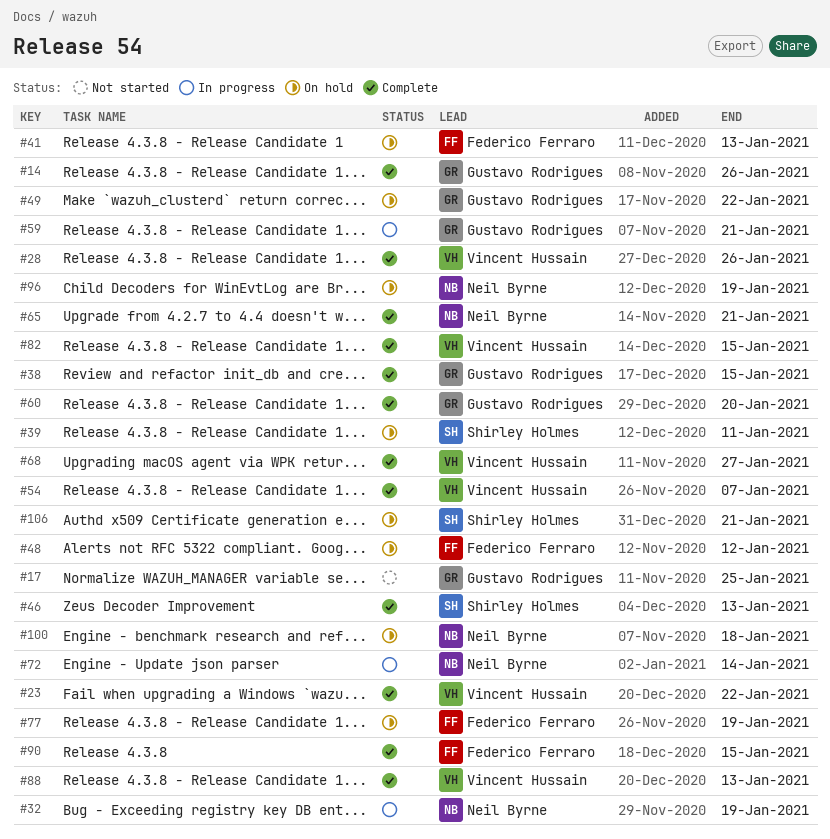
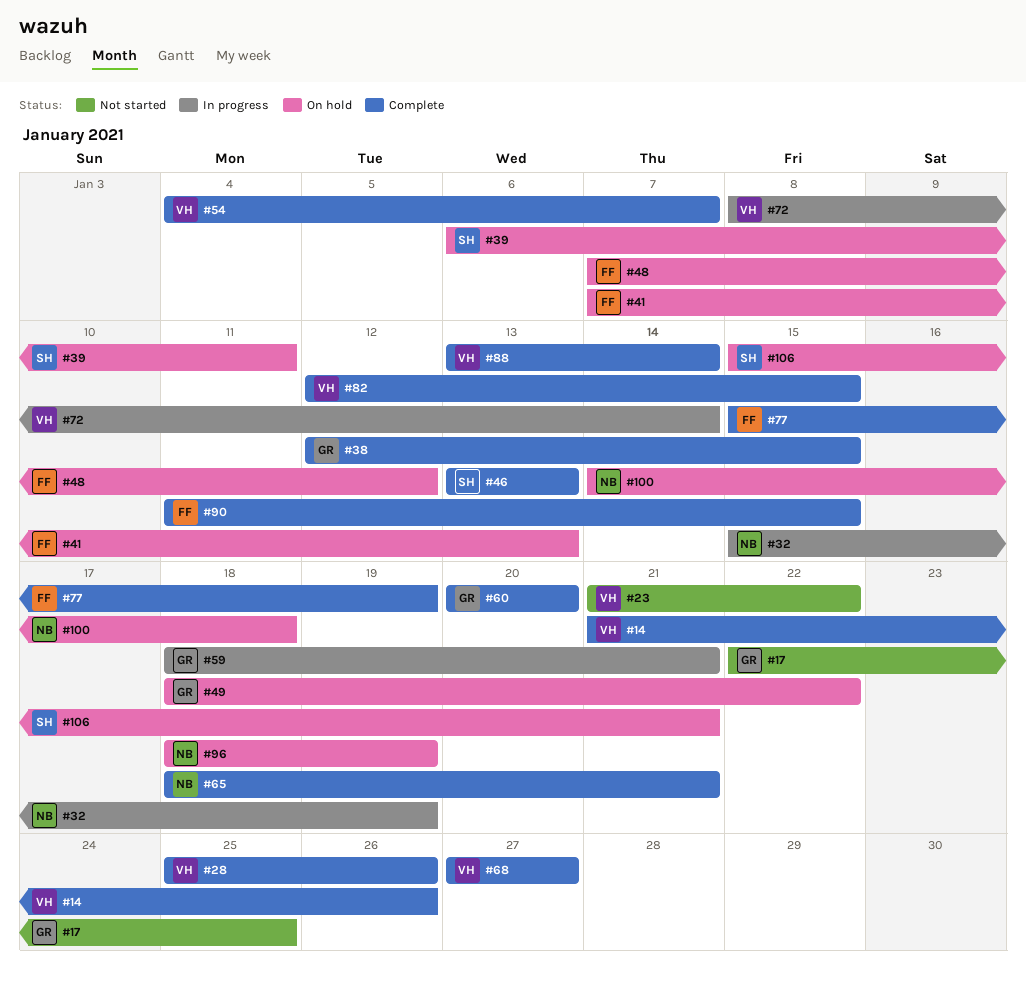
#14, owner: Gustavo Rodrigues -> Vincent Hussain
#23, status: Complete -> Not started
#72, owner: Neil Byrne -> Vincent Hussain
#77, status: On hold -> Complete
#88, due: Jan 13 -> Jan 14

